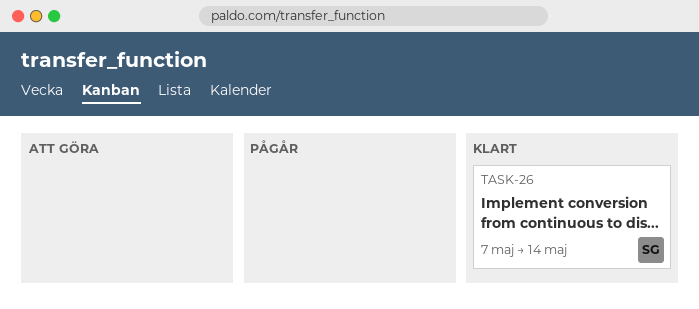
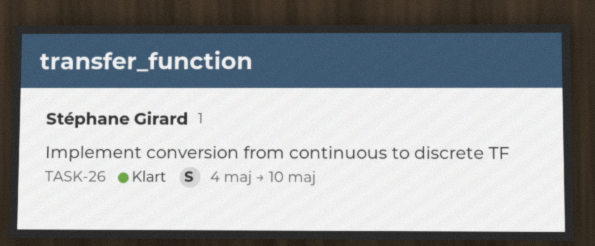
TASK-26, start: May 7 -> May 4
TASK-26, due: May 14 -> May 10

